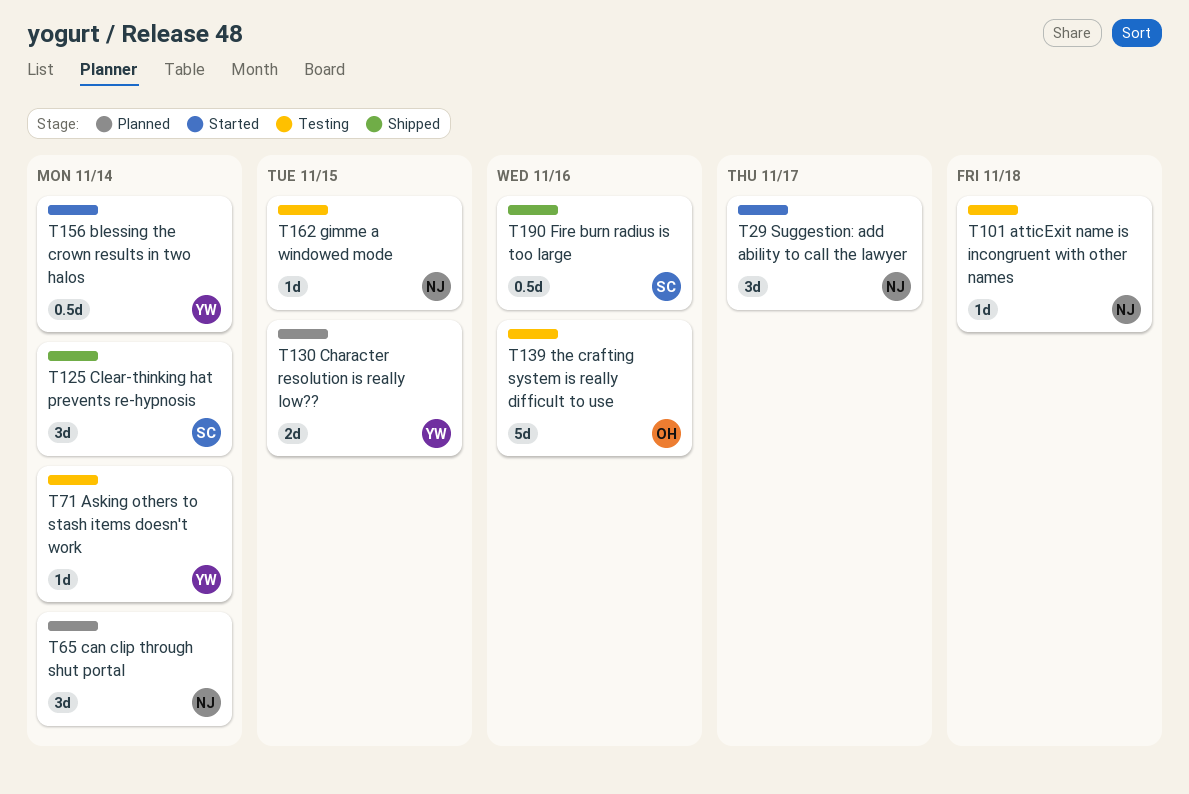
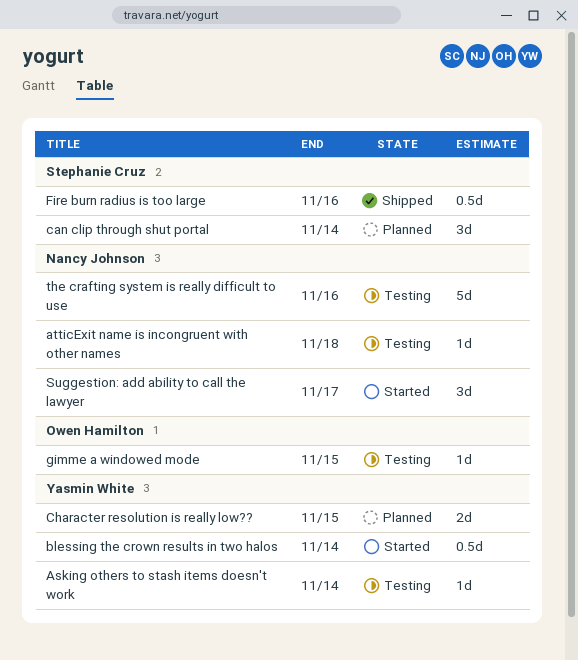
can clip through shut portal, owner: Nancy Johnson -> Stephanie Cruz
Clear-thinking hat prevents re-hypnosis: present -> none
gimme a windowed mode, owner: Nancy Johnson -> Owen Hamilton
the crafting system is really difficult to use, owner: Owen Hamilton -> Nancy Johnson

